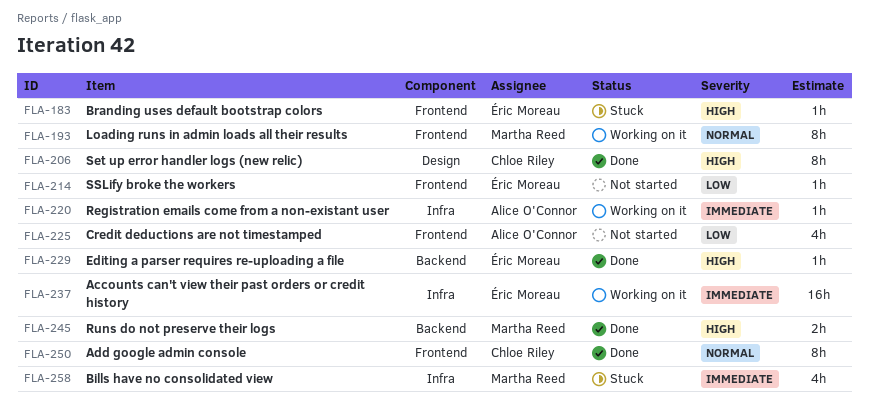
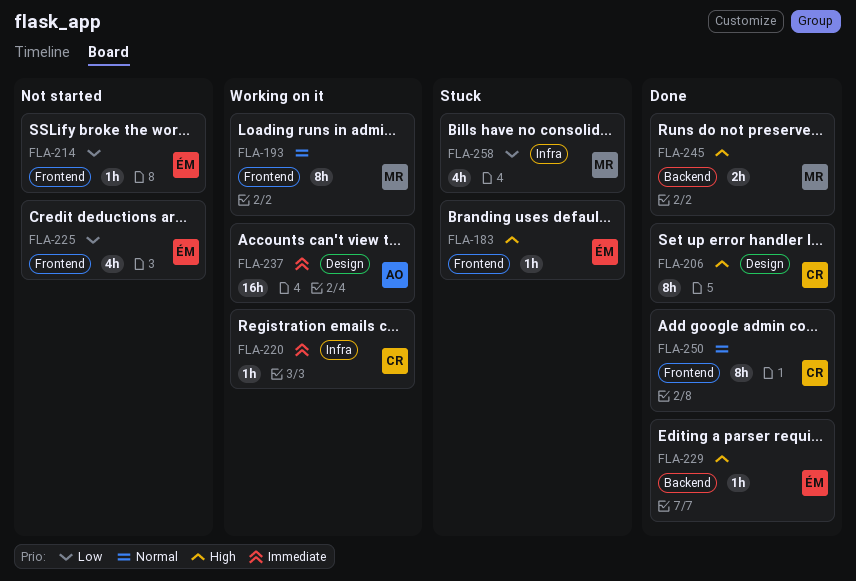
FLA-220, owner: Alice O'Connor -> Chloe Riley
FLA-225, owner: Alice O'Connor -> Éric Moreau
FLA-237, owner: Éric Moreau -> Alice O'Connor
FLA-237, label: Infra -> Design
FLA-258, priority: Immediate -> Low

